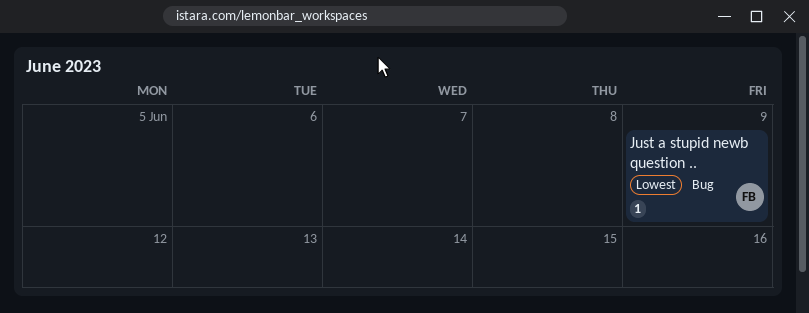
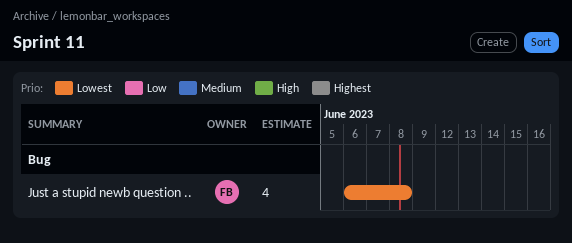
Just a stupid newb question .., estimate: 1 -> 4
Just a stupid newb question .., due: Jun 9 -> Jun 8

